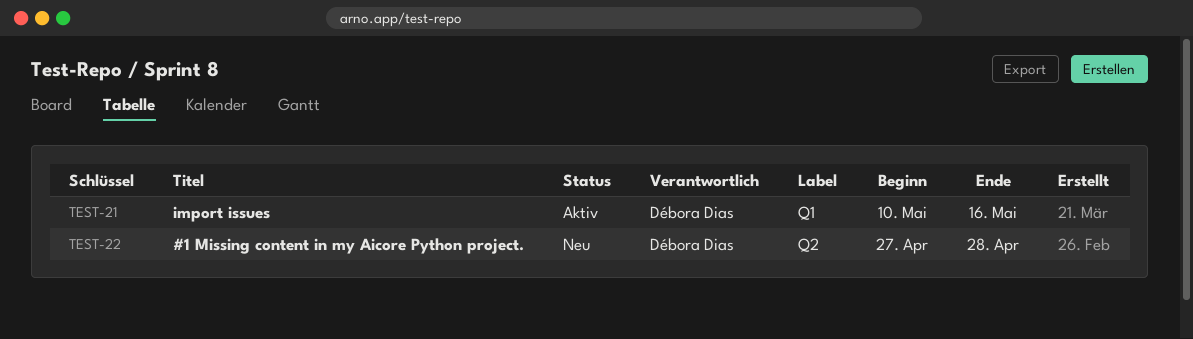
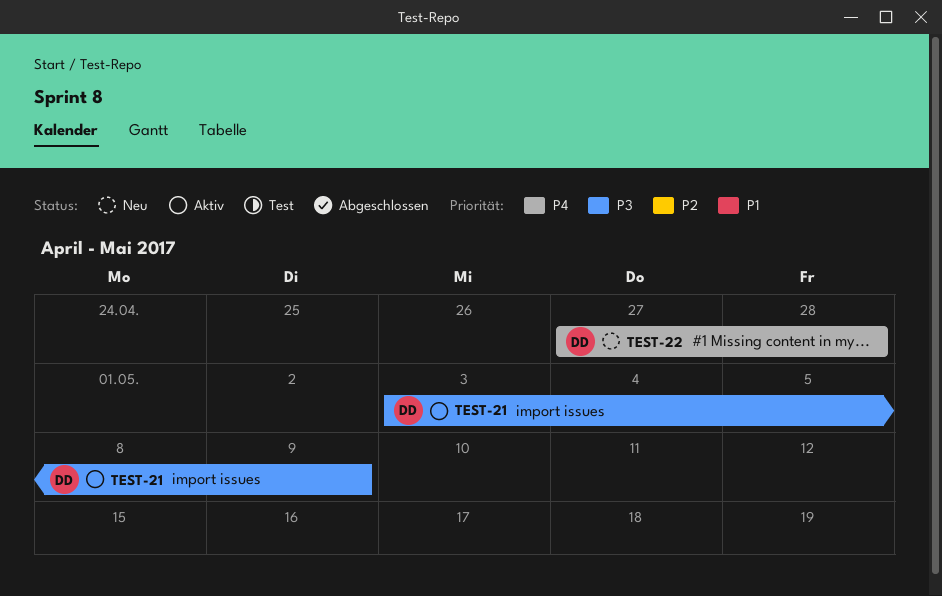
TEST-21, start: May 10 -> May 3
TEST-21, due: May 16 -> May 9

